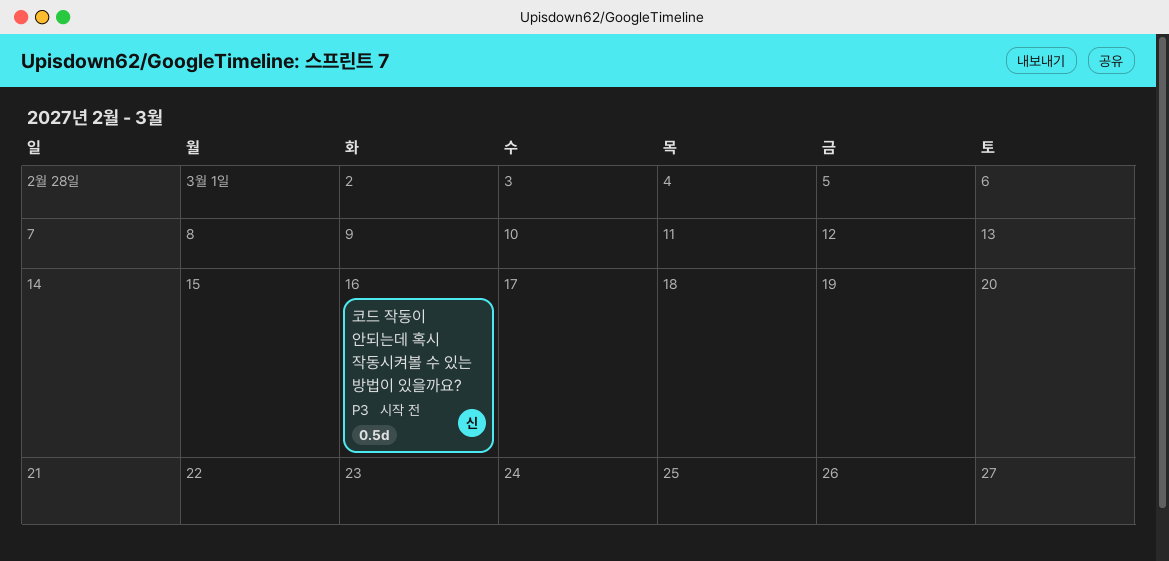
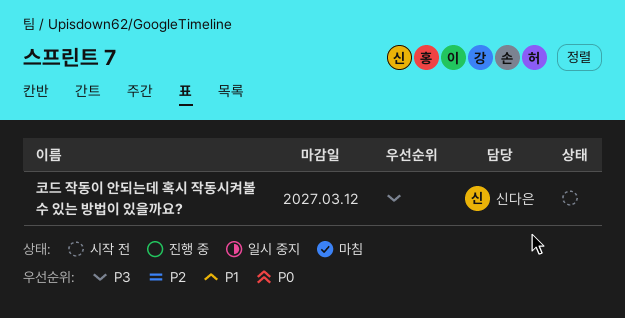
코드 작동이 안되는데 혹시 작동시켜볼 수 있는 방법이 있을까요?, due: Mar 16 -> Mar 12

